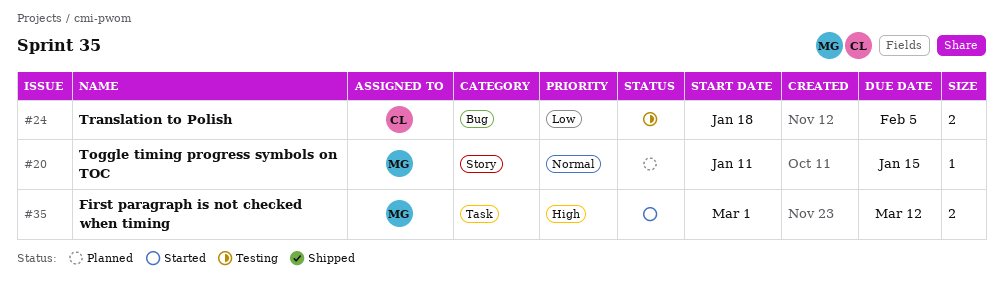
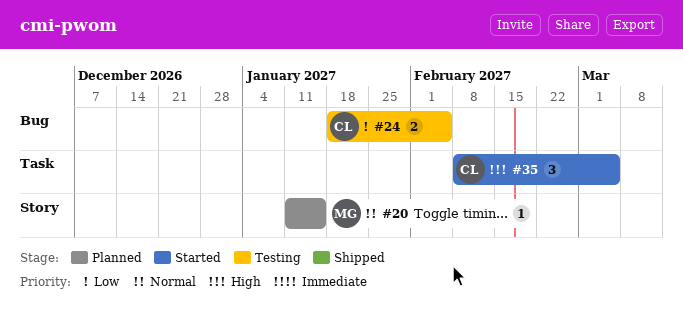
#35, owner: MG -> CL
#35, estimate: 2 -> 3
#35, start: Mar 1 -> Feb 8
#35, due: Mar 12 -> Mar 5

